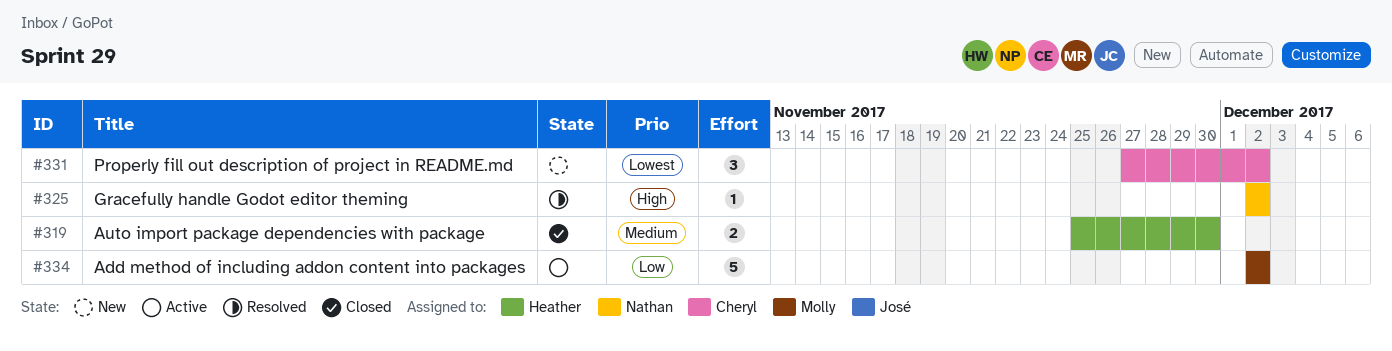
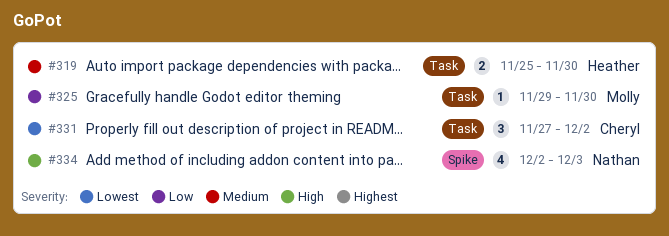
#325, owner: Nathan -> Molly
#325, priority: High -> Low
#325, start: Dec 2 -> Nov 29
#325, due: Dec 2 -> Nov 30
#334, owner: Molly -> Nathan
#334, priority: Low -> High
#334, estimate: 5 -> 4
#334, due: Dec 2 -> Dec 3

